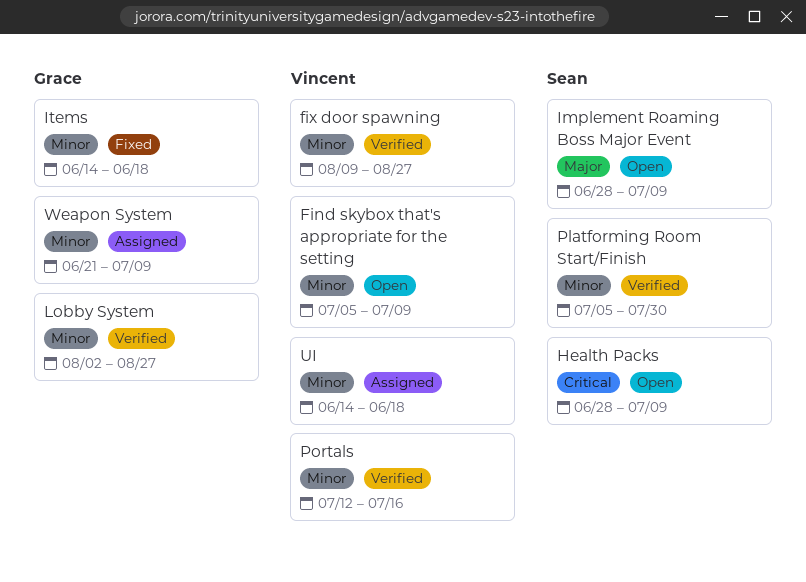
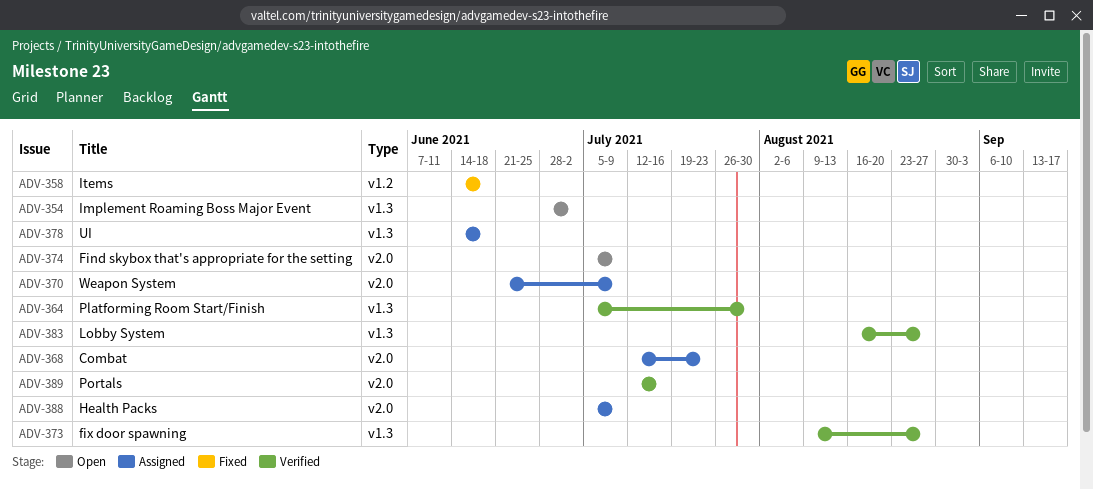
Combat: none -> present
Health Packs, status: Open -> Assigned
Health Packs, start: Jun 28 -> Jul 5
Implement Roaming Boss Major Event, due: Jul 9 -> Jul 2
Lobby System, start: Aug 2 -> Aug 16

